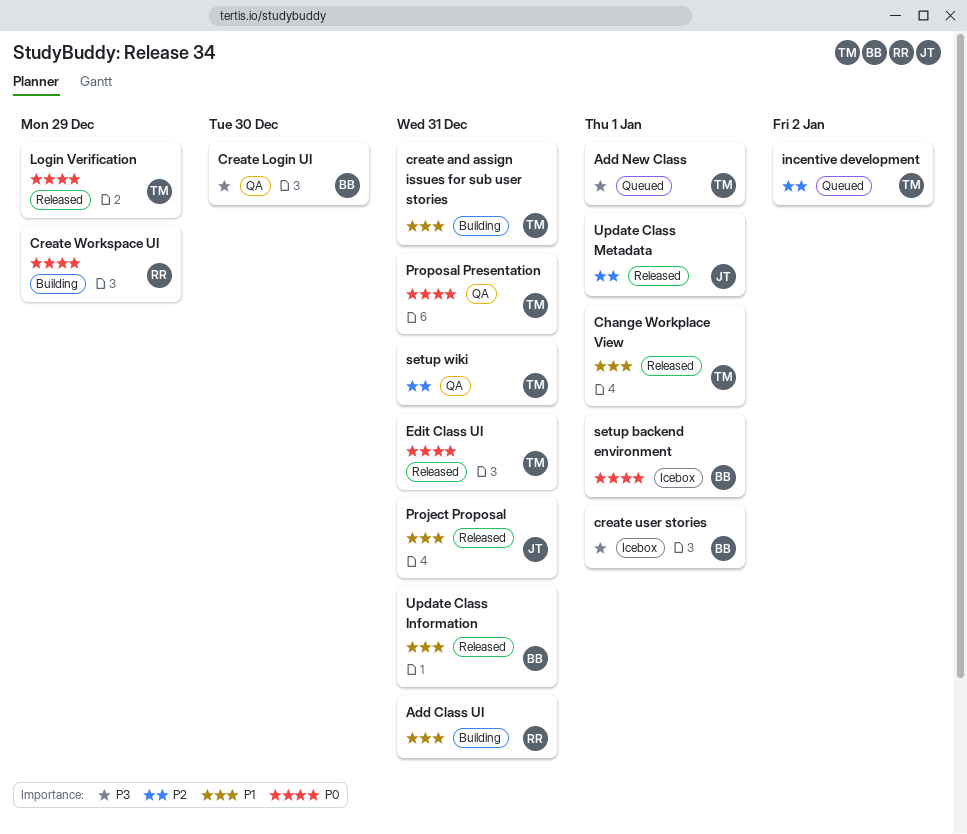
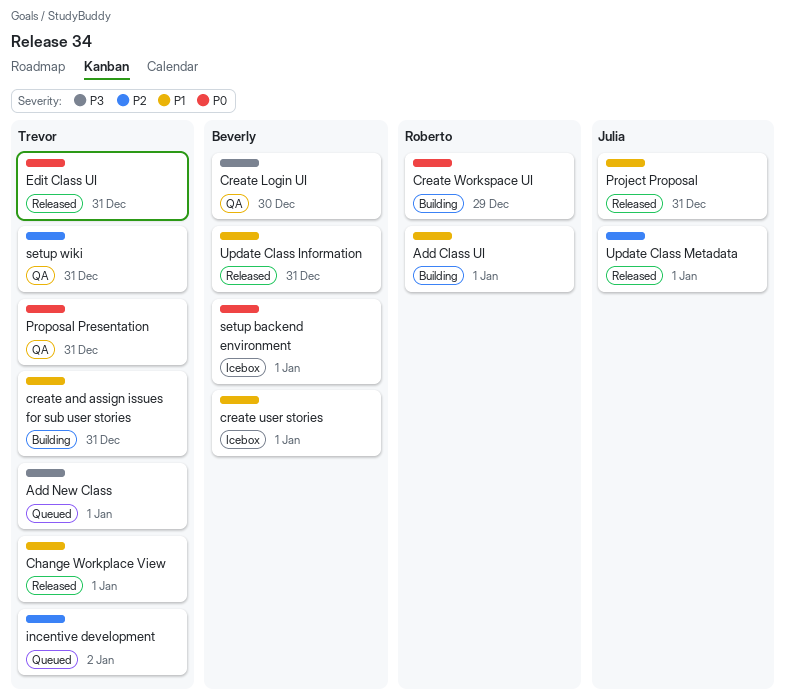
Add Class UI, due: Dec 31 -> Jan 1
create user stories, priority: P3 -> P1
Login Verification: present -> none

